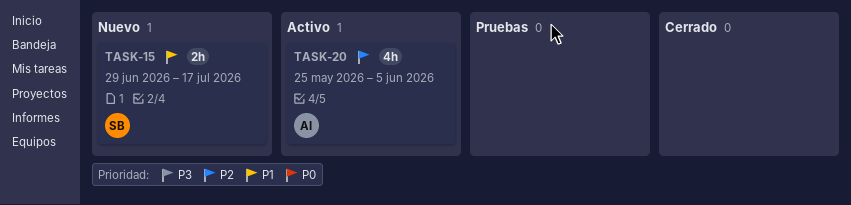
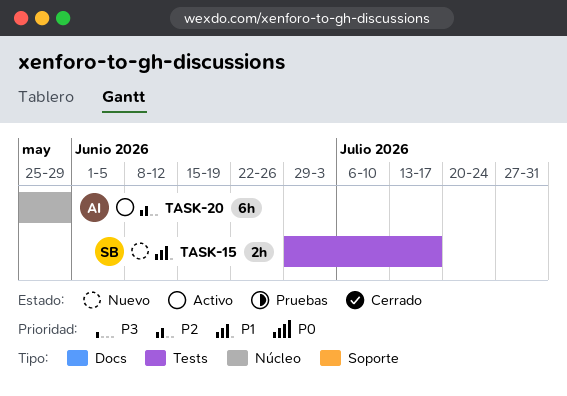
TASK-20, estimate: 4h -> 6h
TASK-20, due: Jun 5 -> May 29

